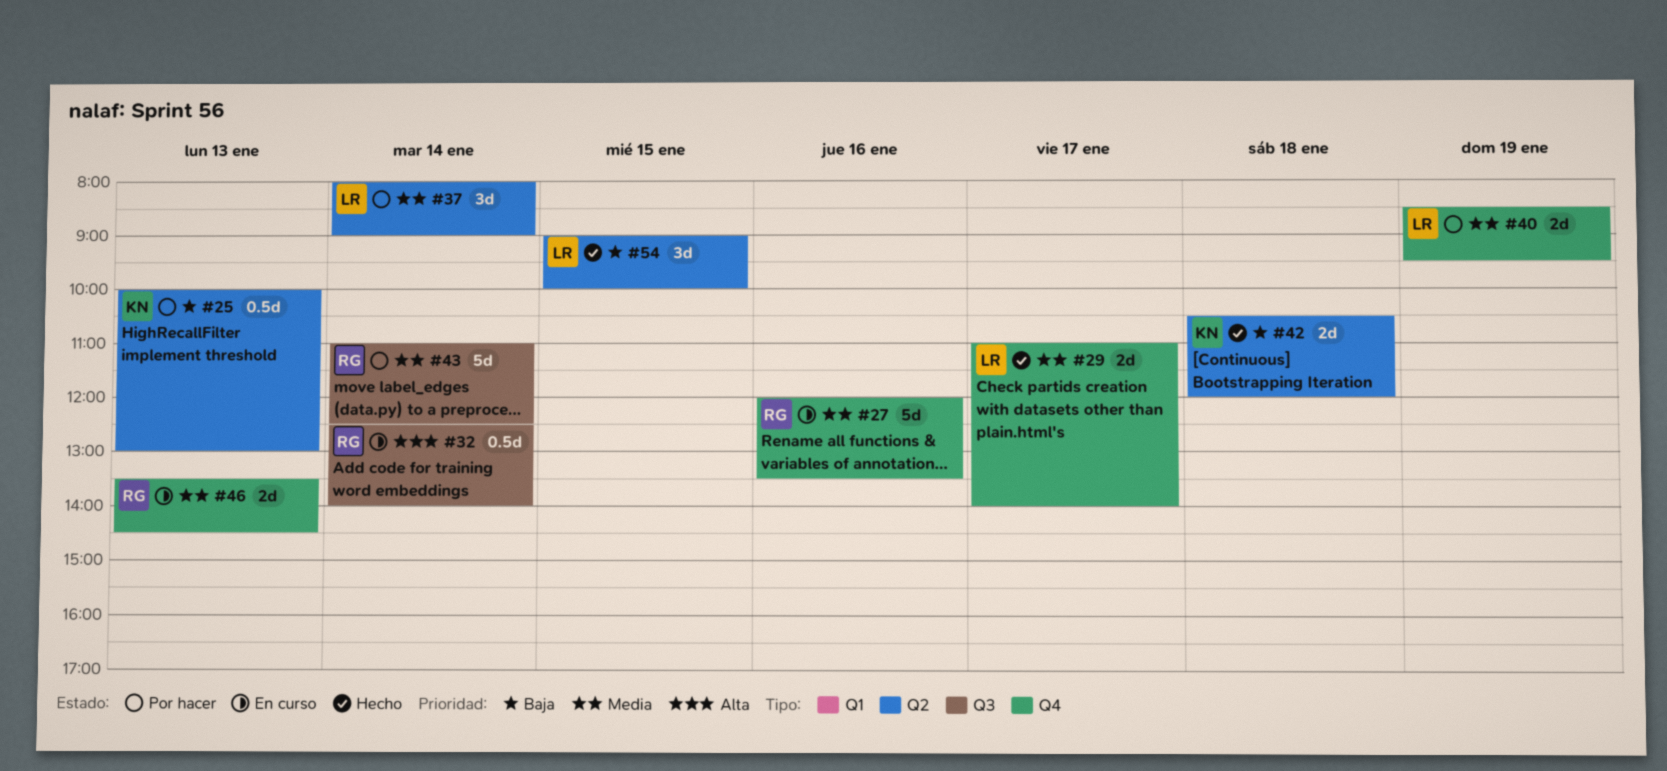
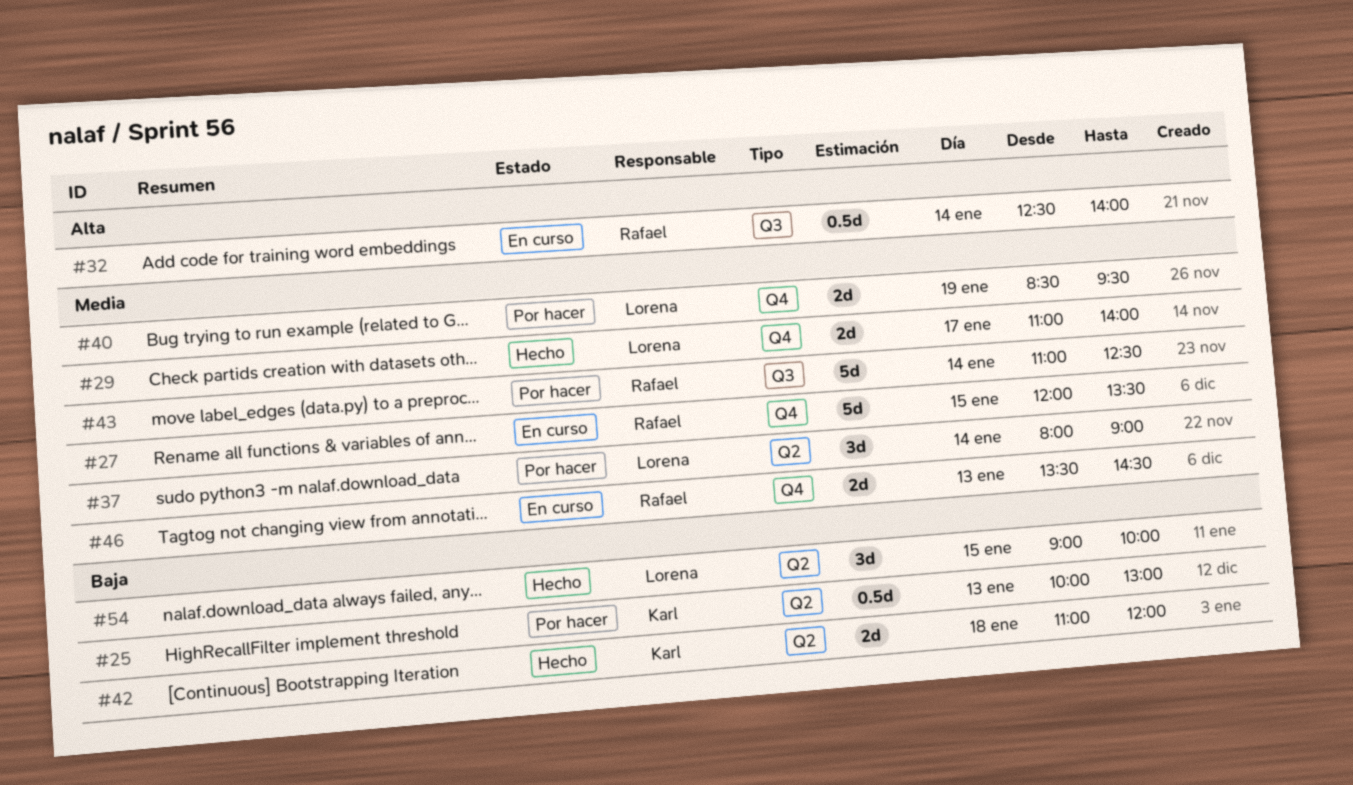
#27, day: Jan 16 -> Jan 15
#42, begins: 10:30 -> 11:00

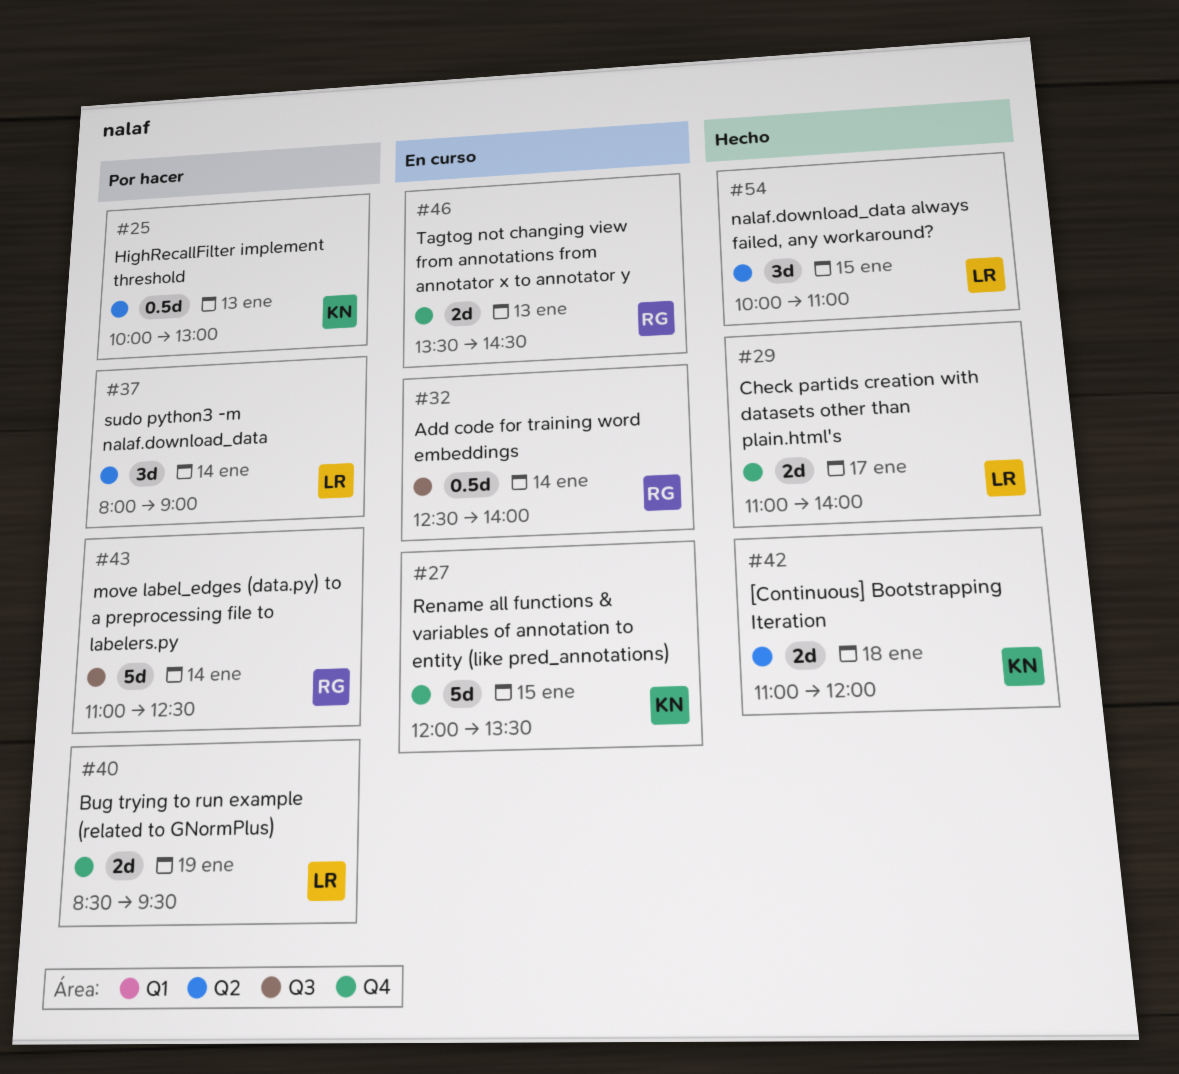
#27, owner: Rafael -> Karl
#54, begins: 09:00 -> 10:00
#54, ends: 10:00 -> 11:00

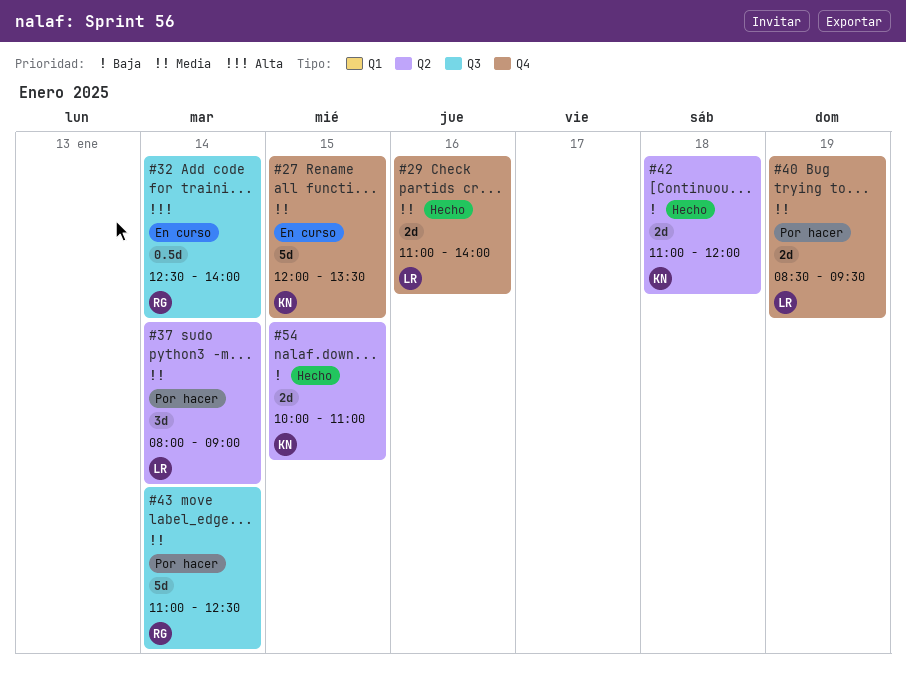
#25: present -> none
#29, day: Jan 17 -> Jan 16
#46: present -> none
#54, owner: LR -> KN
#54, estimate: 3d -> 2d

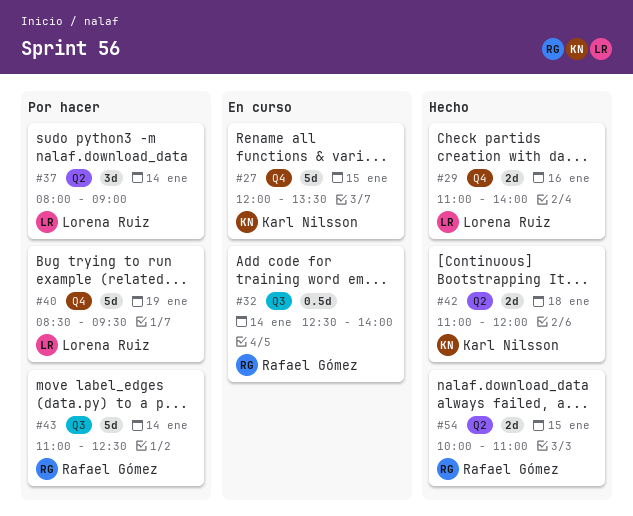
#40, estimate: 2d -> 5d
#54, owner: Karl Nilsson -> Rafael Gómez

